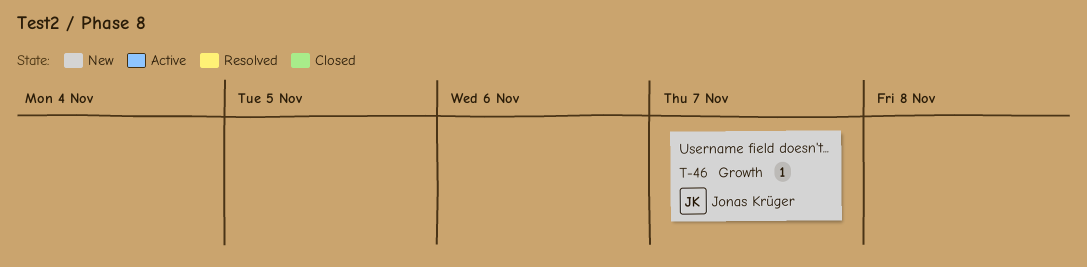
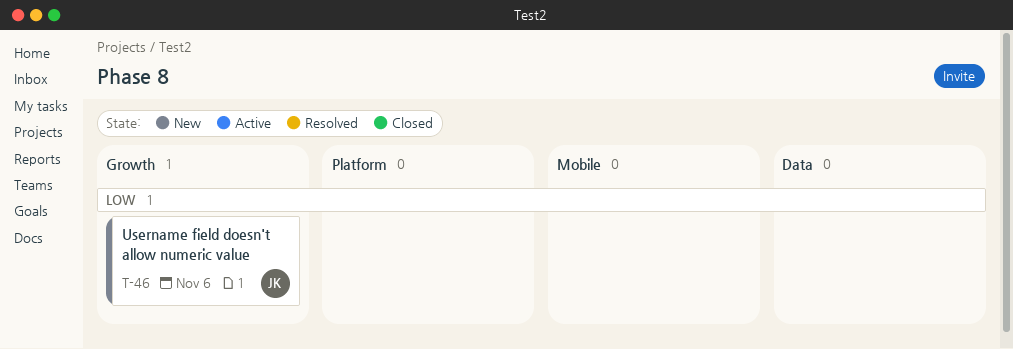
T-46, due: Nov 7 -> Nov 6

